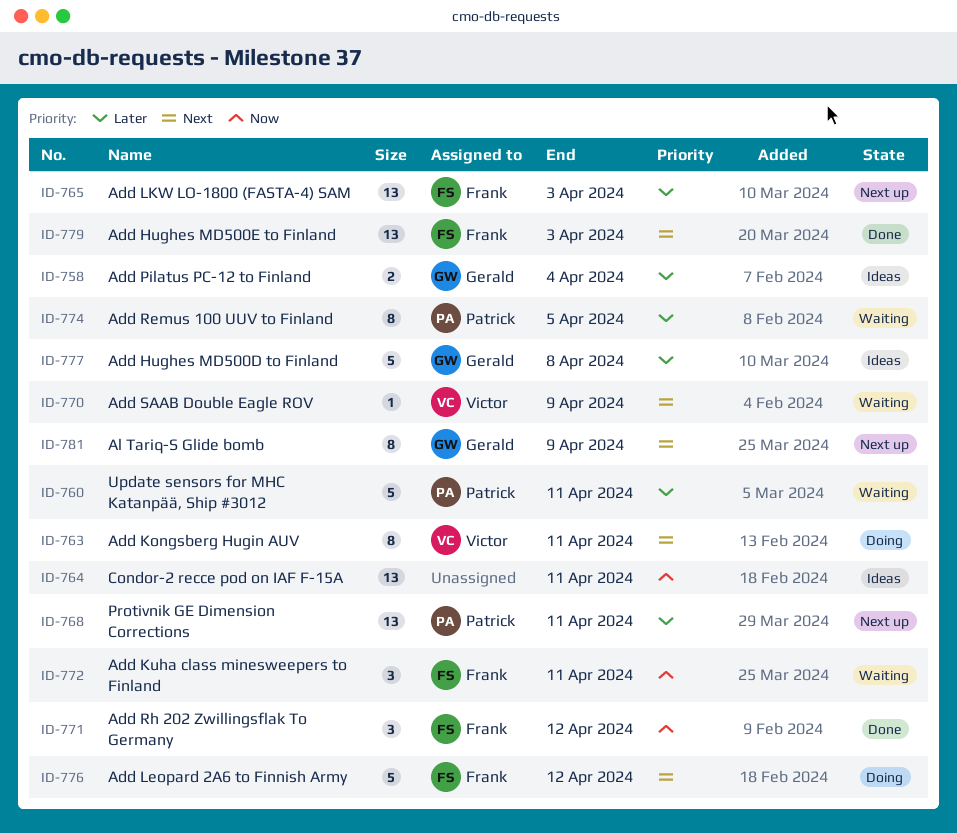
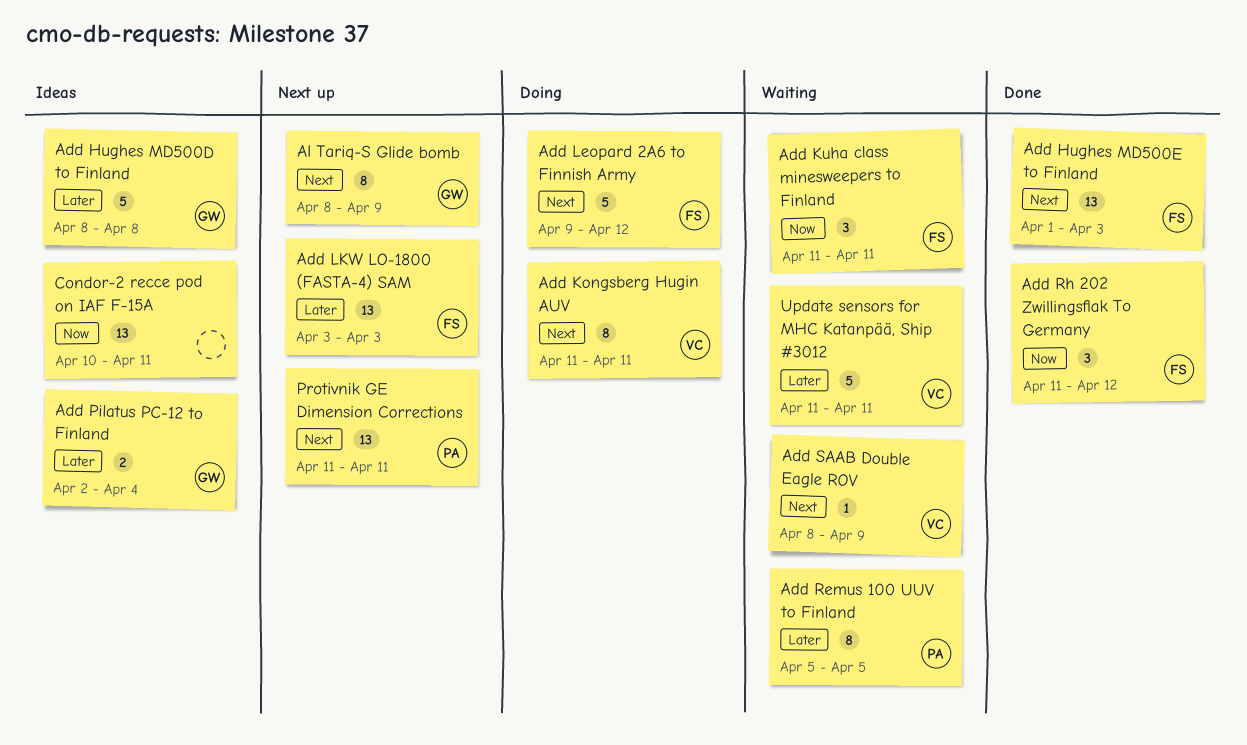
Protivnik GE Dimension Corrections, priority: Later -> Next
Update sensors for MHC Katanpää, Ship #3012, owner: Patrick -> Victor

